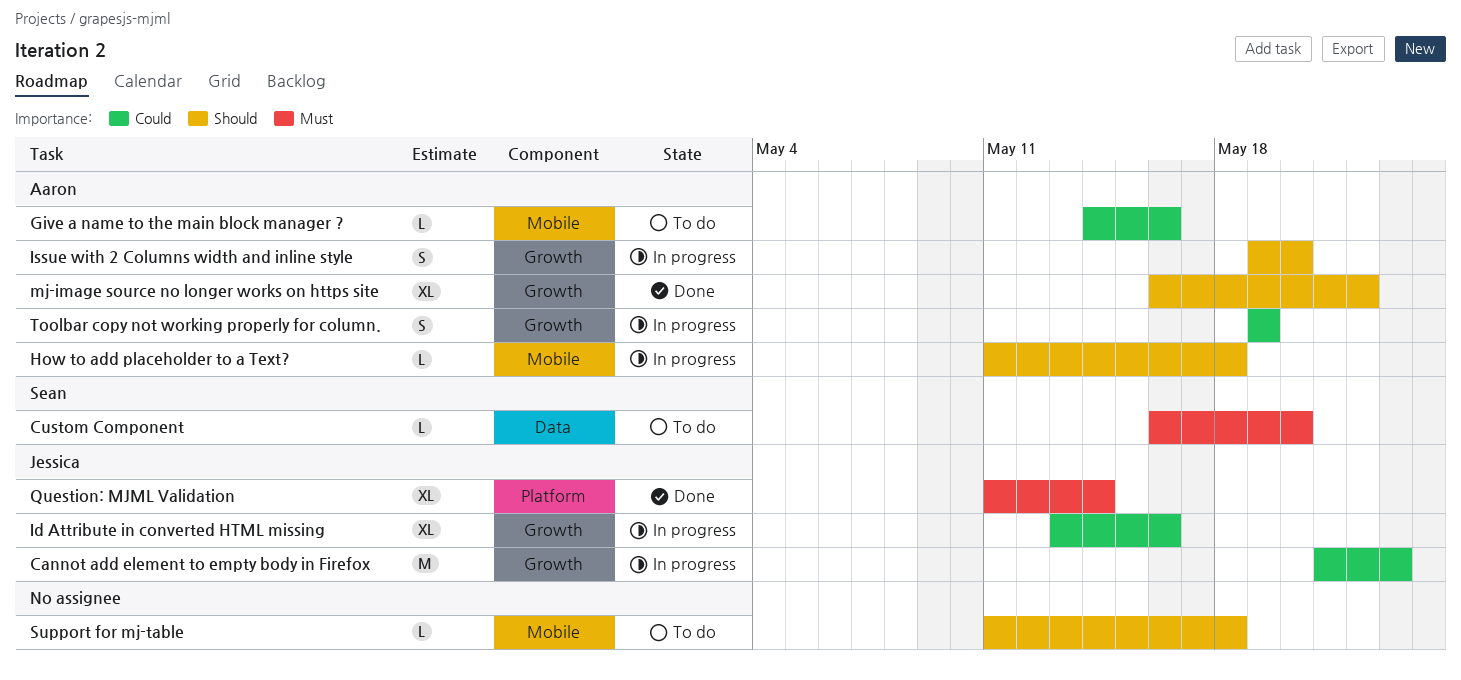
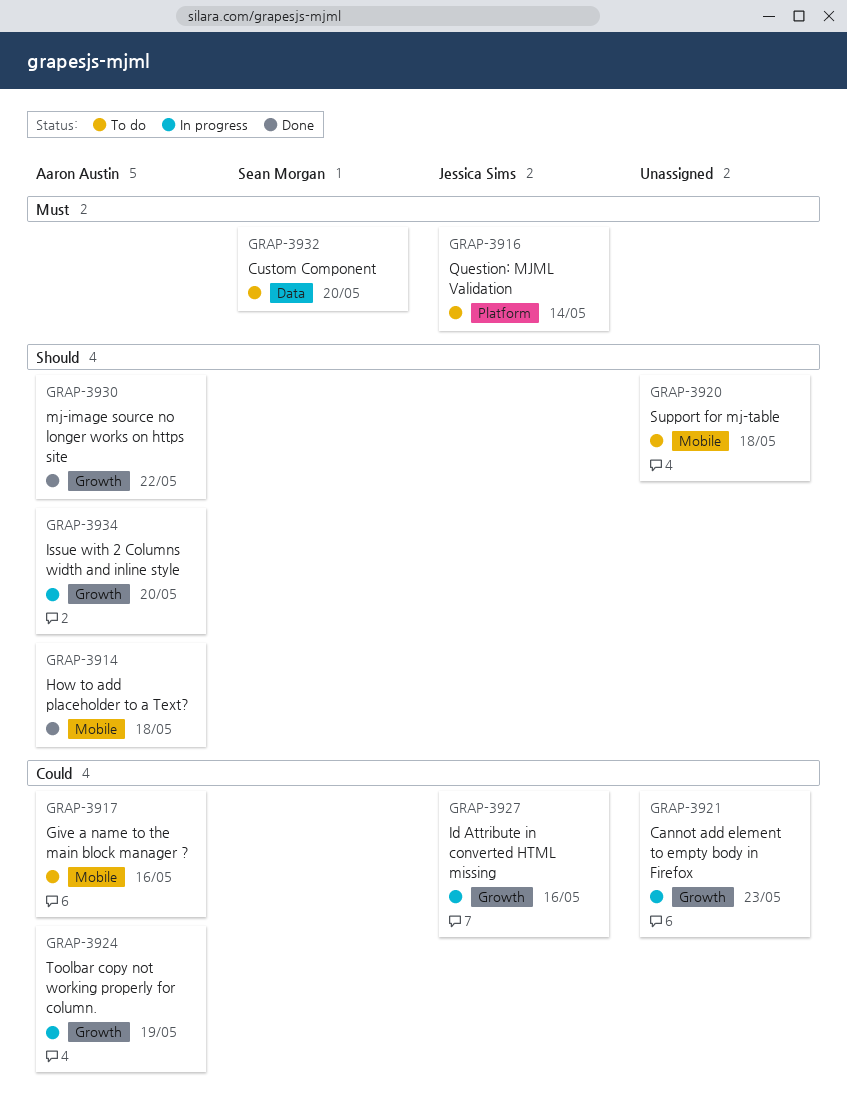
Cannot add element to empty body in Firefox, owner: Jessica Sims -> none
How to add placeholder to a Text?, status: In progress -> Done
Question: MJML Validation, status: Done -> To do

